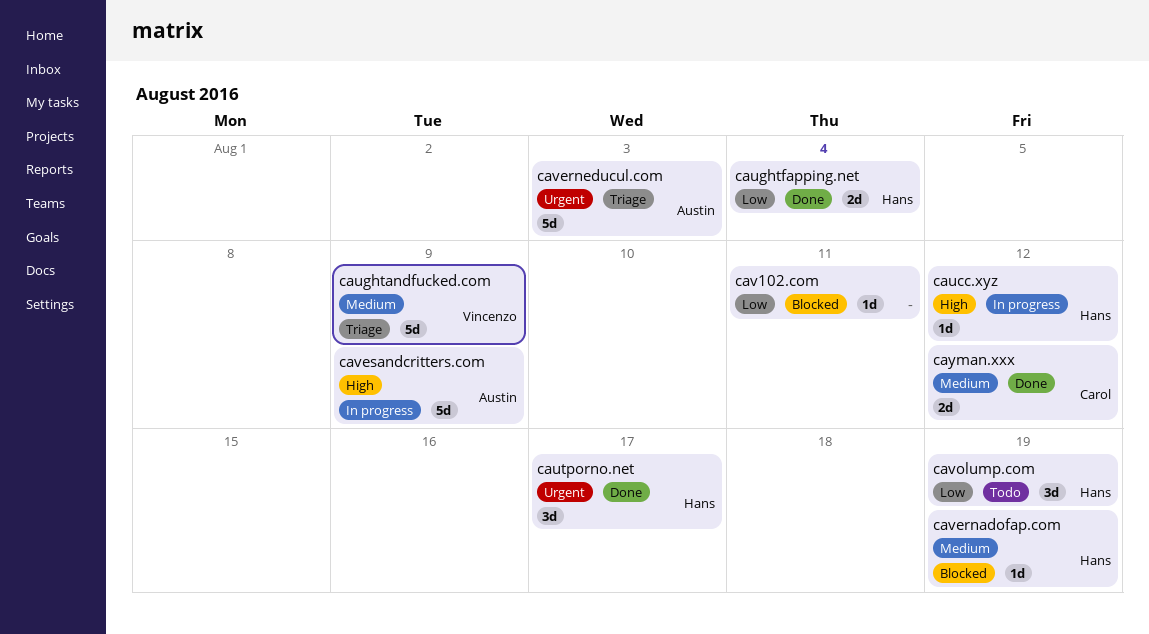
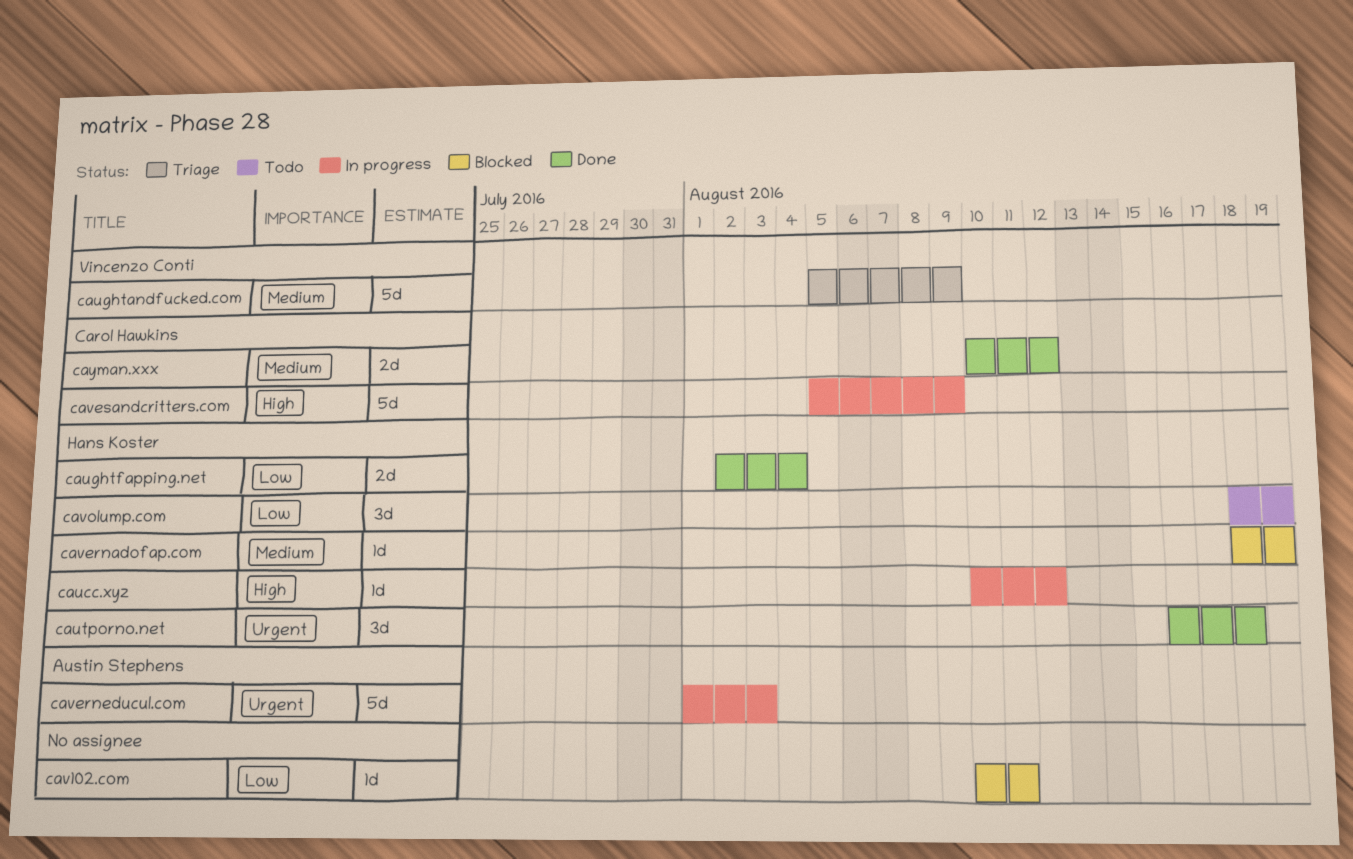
cautporno.net, due: Aug 17 -> Aug 18
caverneducul.com, status: Triage -> In progress
cavesandcritters.com, owner: Austin Stephens -> Carol Hawkins

